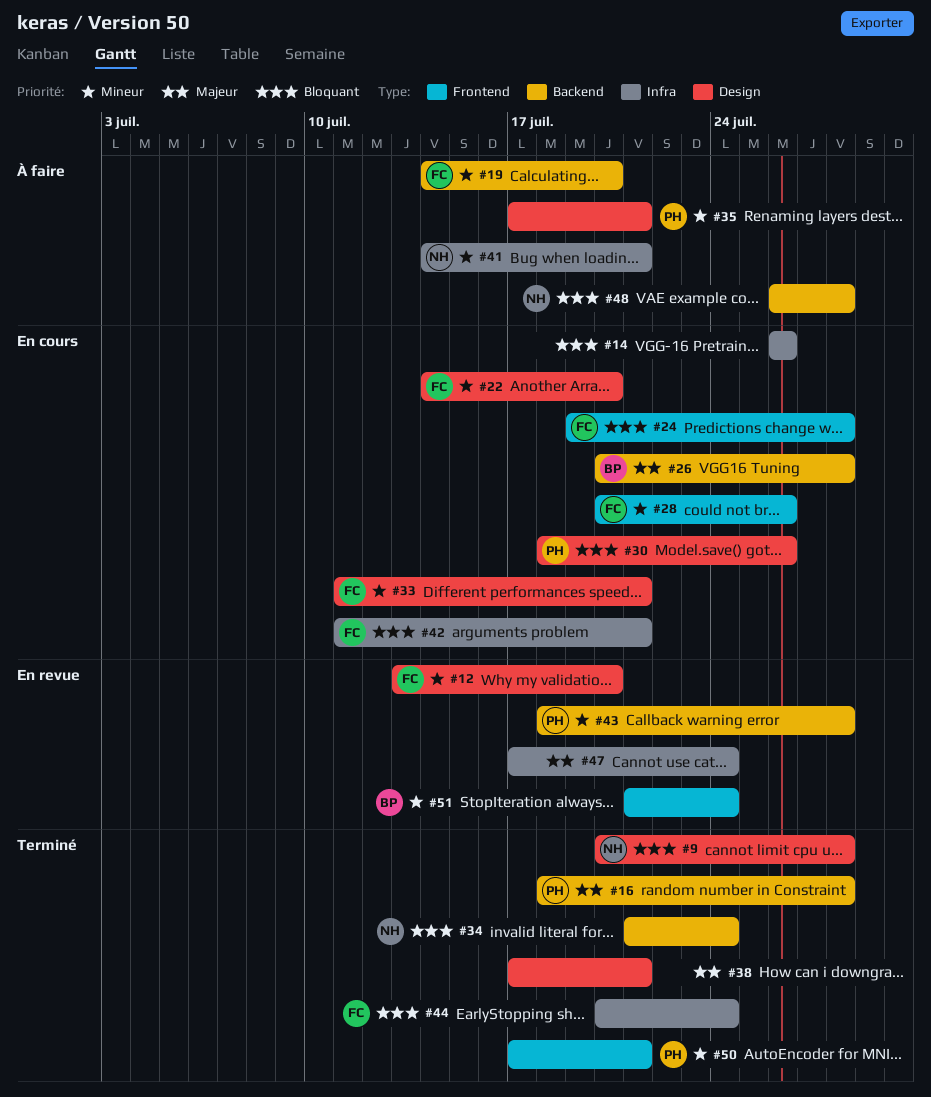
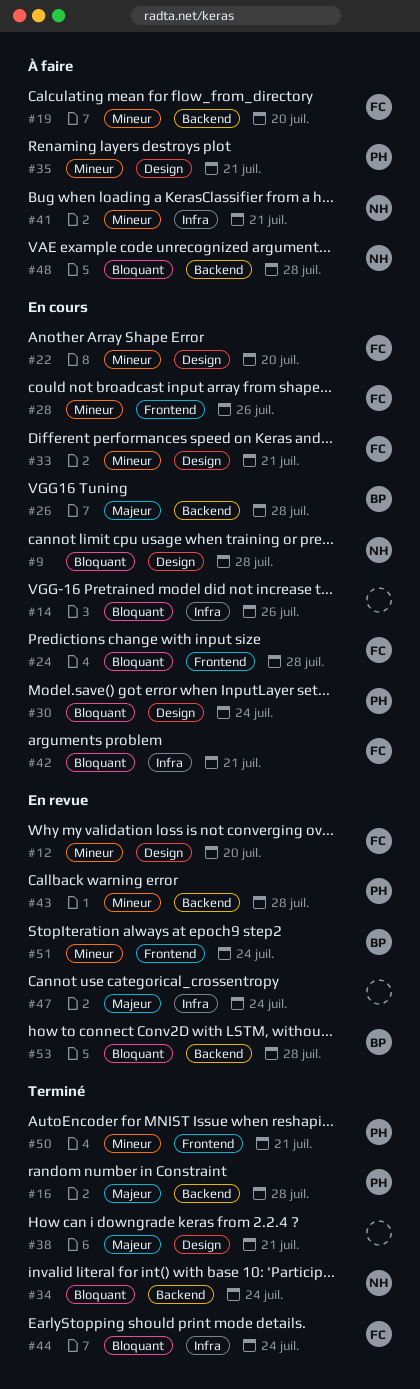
#9, status: Terminé -> En cours
#30, due: Jul 26 -> Jul 24
#53: none -> present

